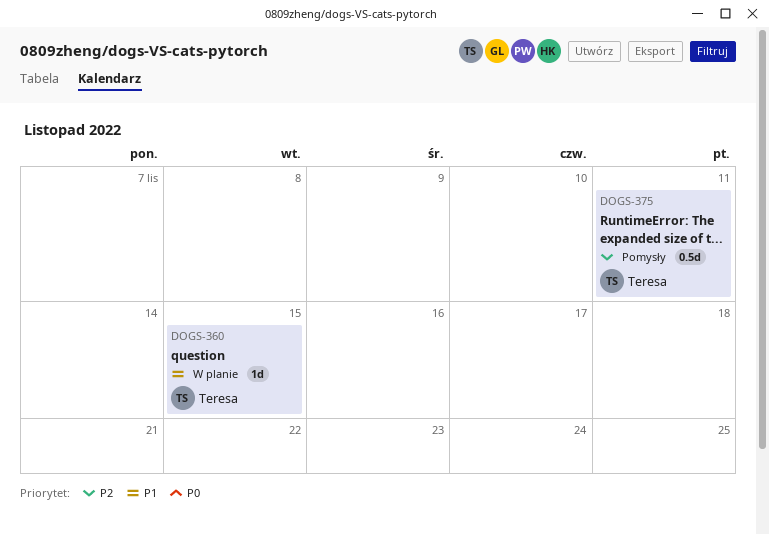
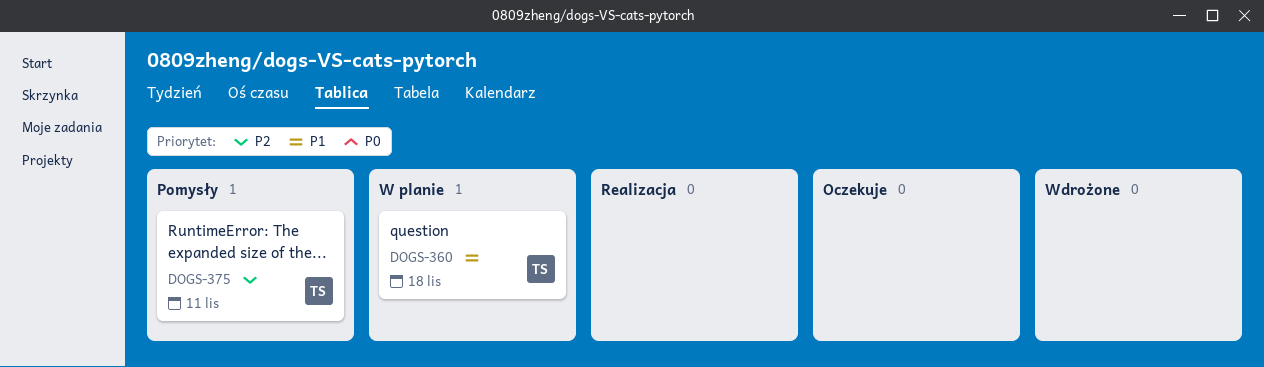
DOGS-360, due: Nov 15 -> Nov 18

